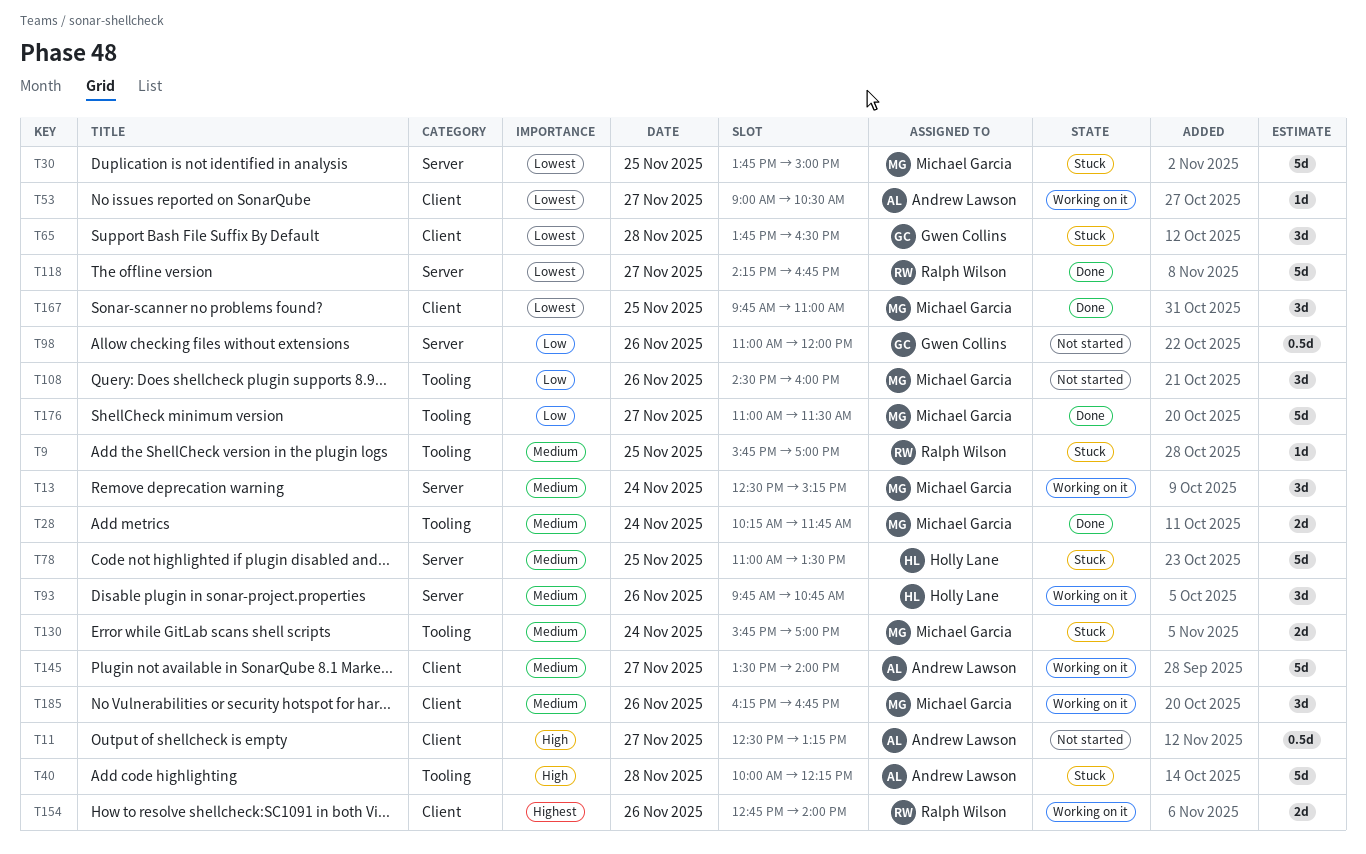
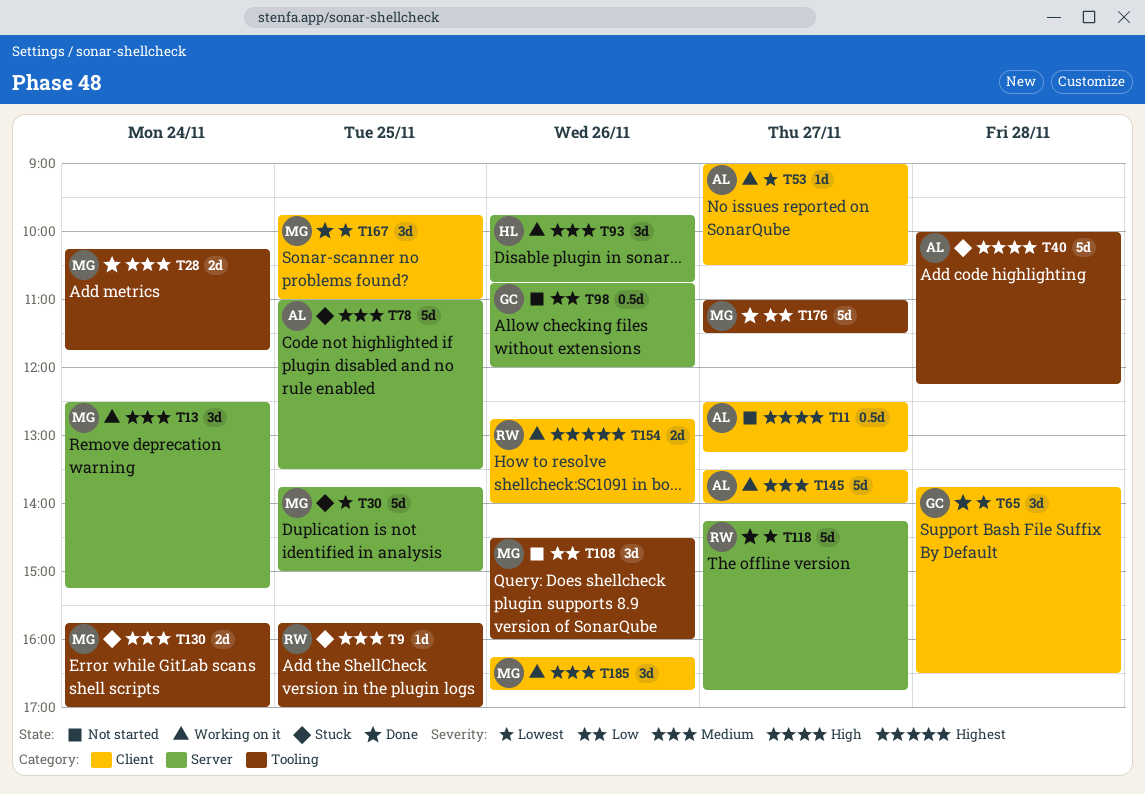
T65, status: Stuck -> Done
T78, owner: Holly Lane -> Andrew Lawson
T98, begins: 11:00 -> 10:45

